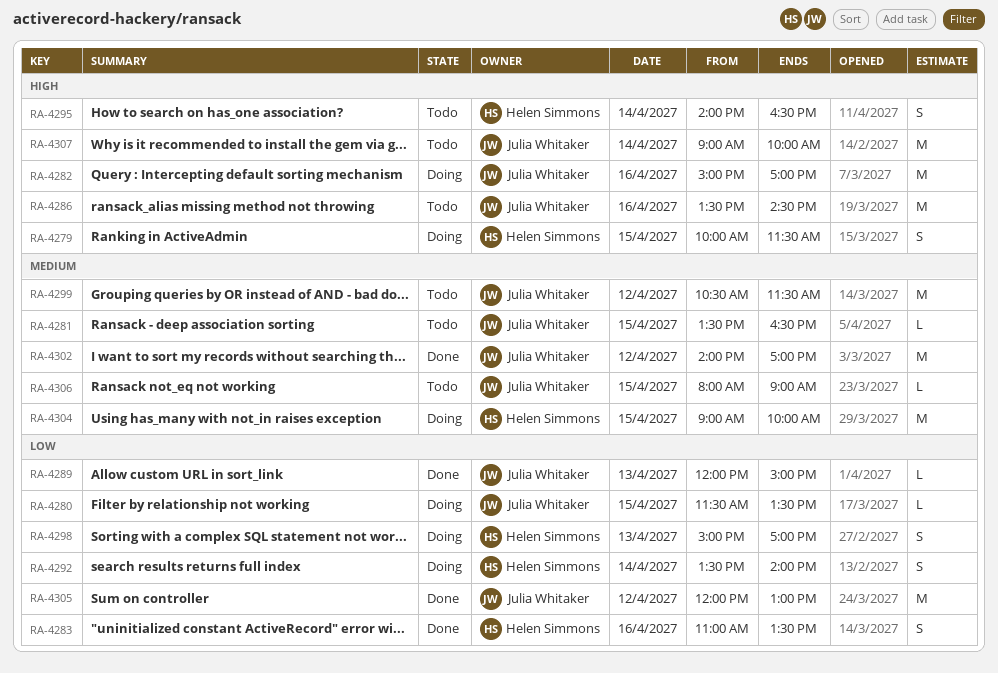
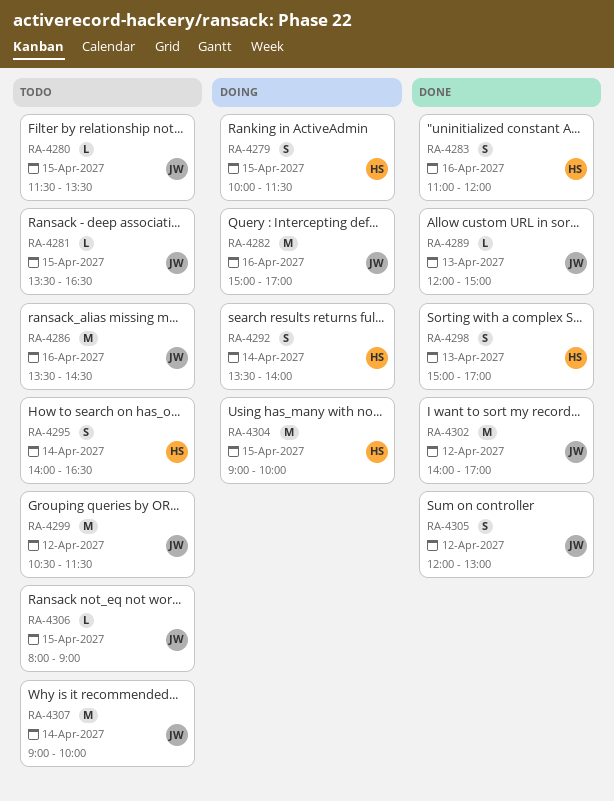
RA-4280, status: Doing -> Todo
RA-4283, ends: 13:30 -> 12:00
RA-4298, status: Doing -> Done
RA-4305, estimate: M -> S

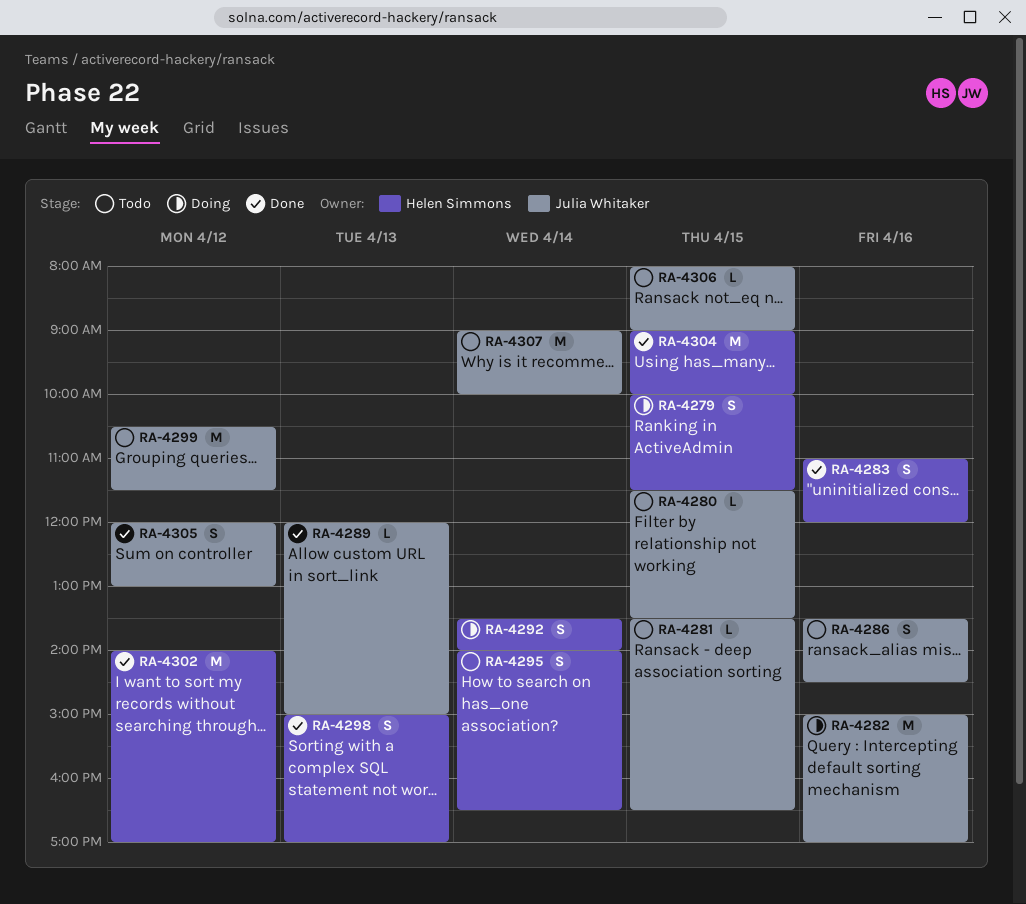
RA-4286, estimate: M -> S
RA-4302, owner: Julia Whitaker -> Helen Simmons
RA-4304, status: Doing -> Done

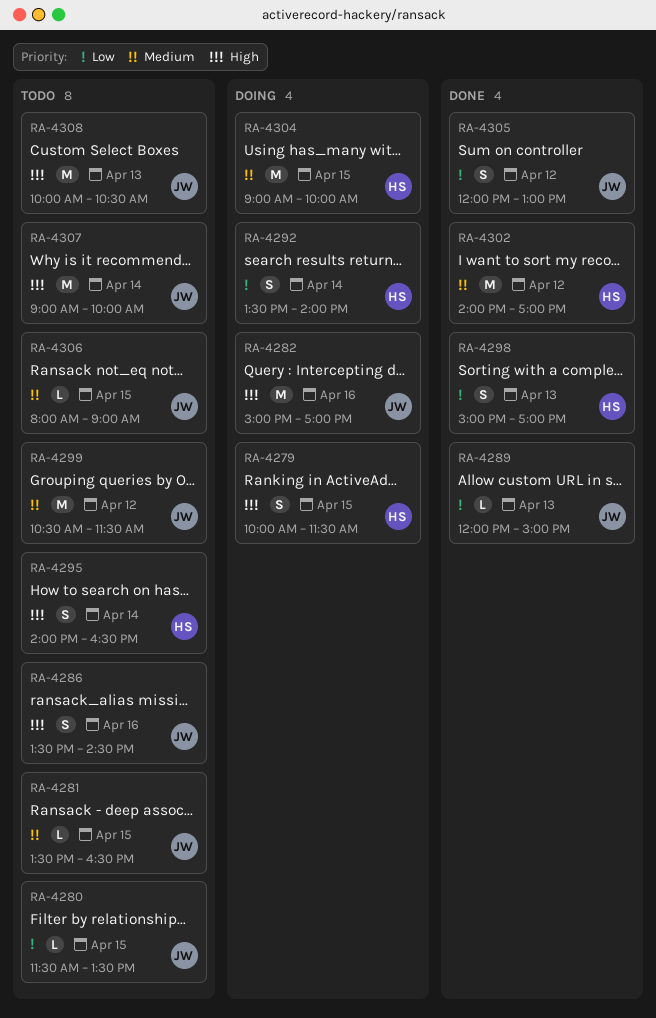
RA-4283: present -> none
RA-4304, status: Done -> Doing
RA-4308: none -> present

